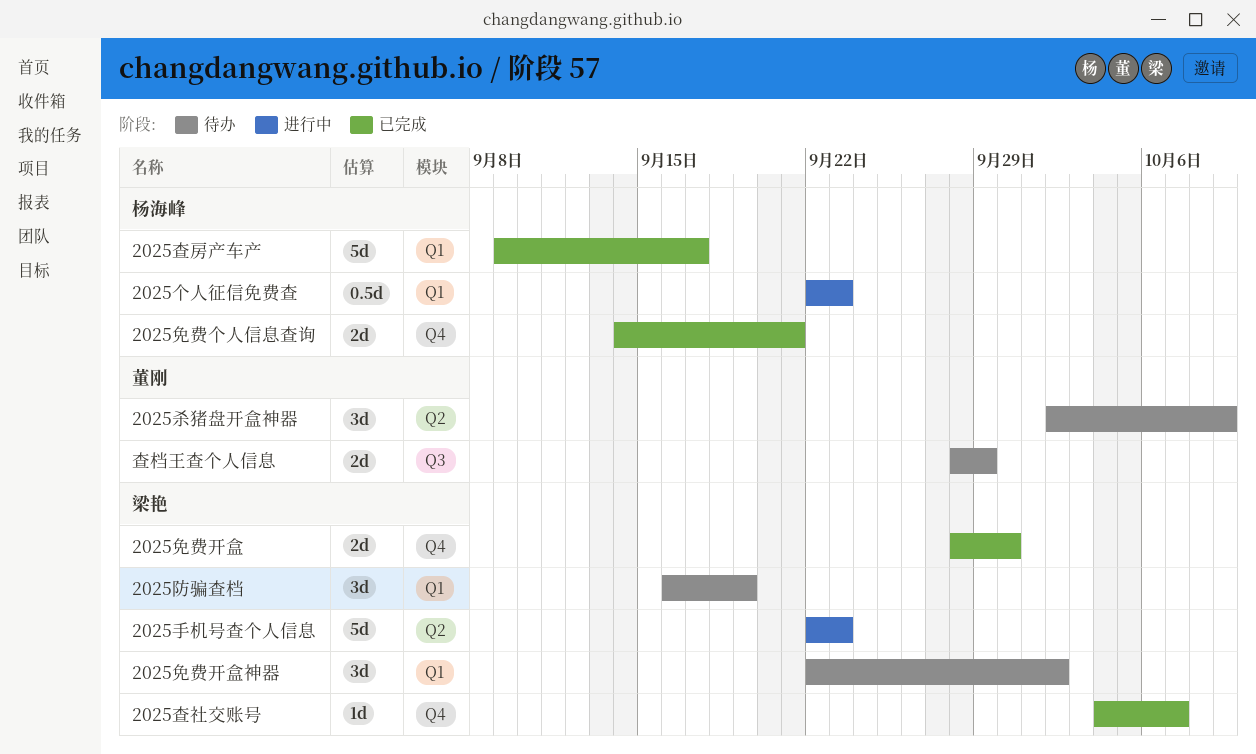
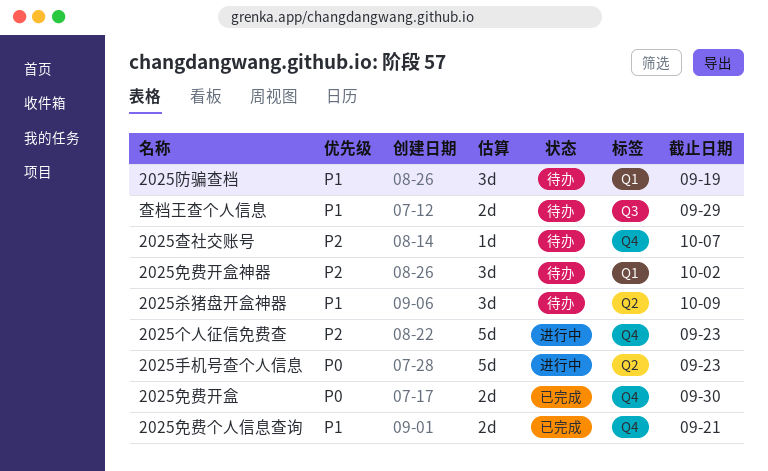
2025个人征信免费查, label: Q1 -> Q4
2025个人征信免费查, estimate: 0.5d -> 5d
2025查房产车产: present -> none
2025查社交账号, status: 已完成 -> 待办

